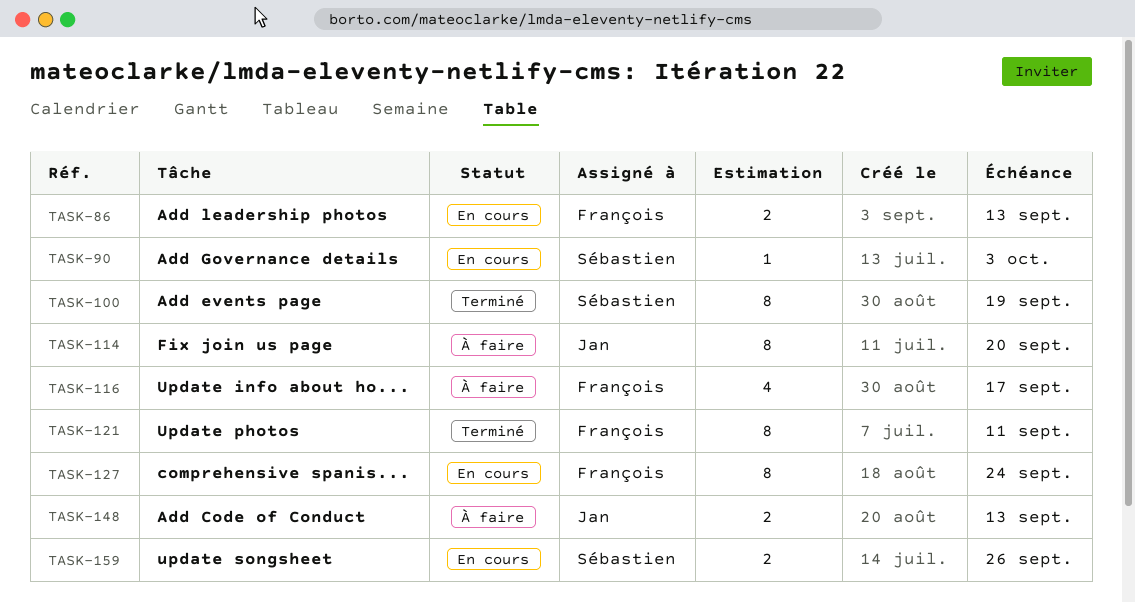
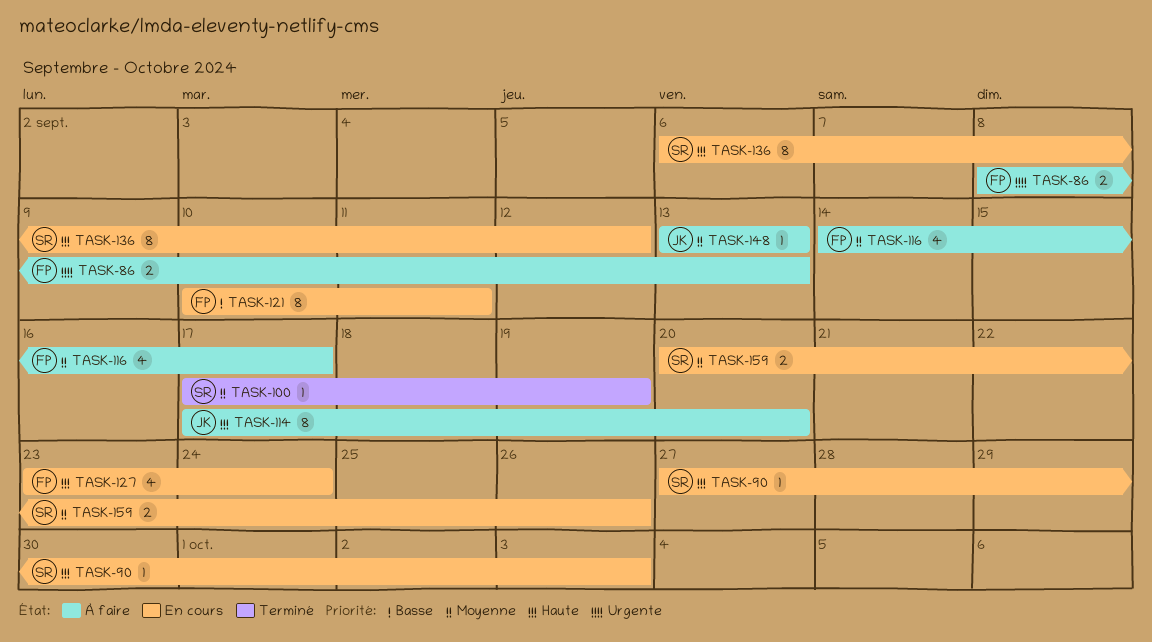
TASK-86, status: En cours -> À faire
TASK-100, estimate: 8 -> 1
TASK-121, status: Terminé -> En cours
TASK-127, estimate: 8 -> 4
TASK-136: none -> present
TASK-148, estimate: 2 -> 1

